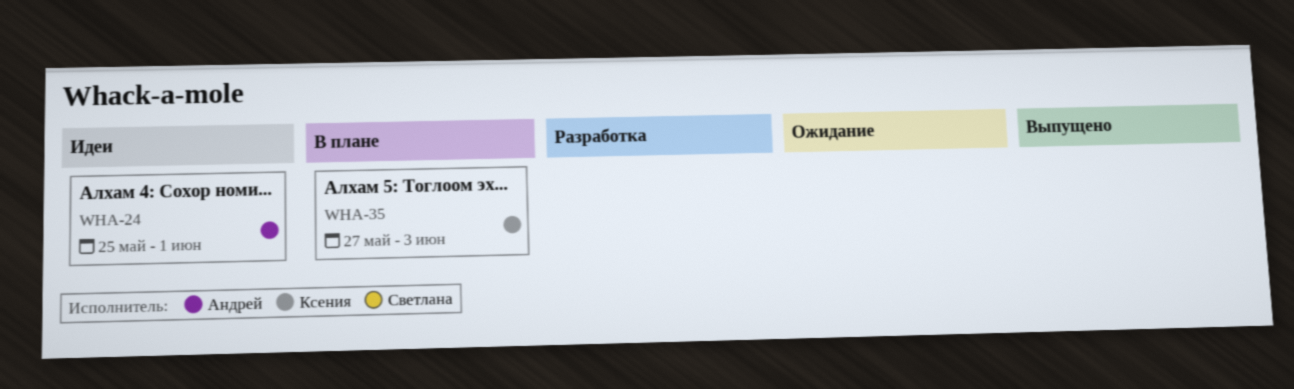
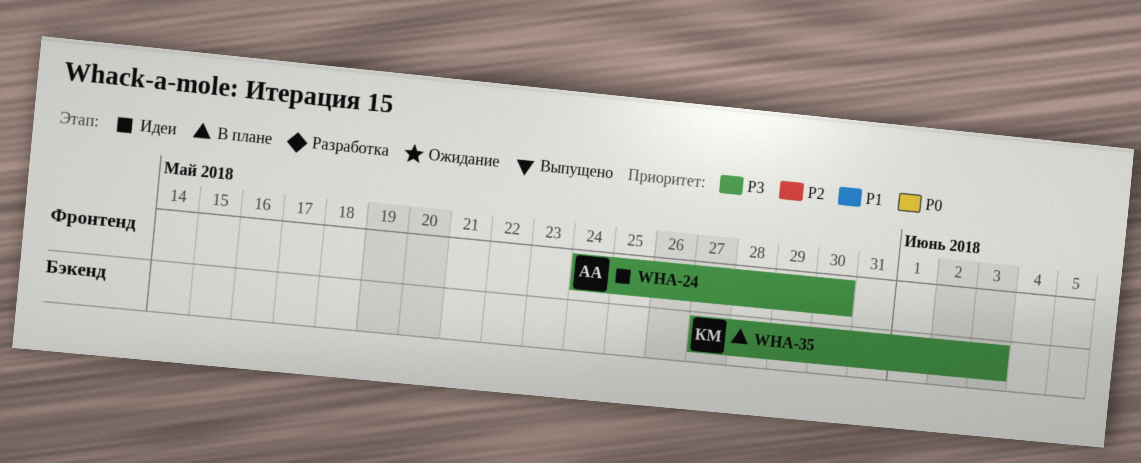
WHA-24, start: May 25 -> May 24
WHA-24, due: Jun 1 -> May 30

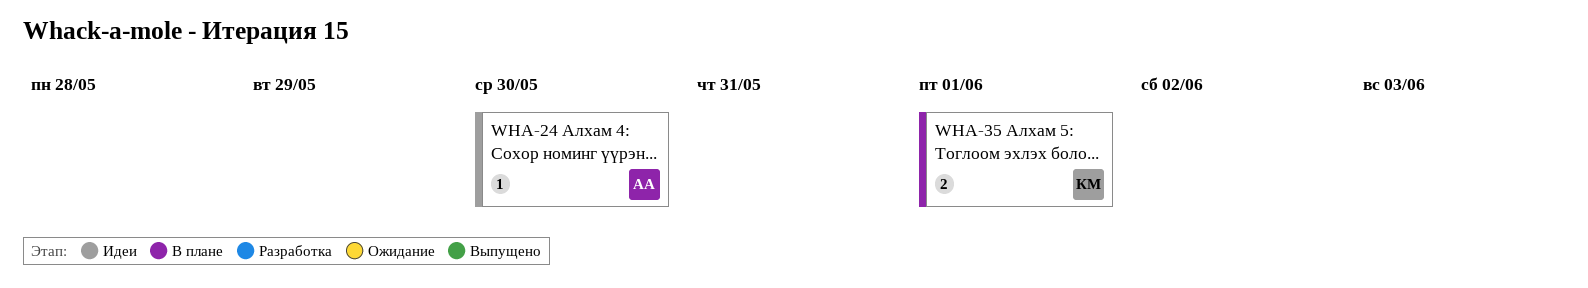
WHA-35, due: Jun 3 -> Jun 1

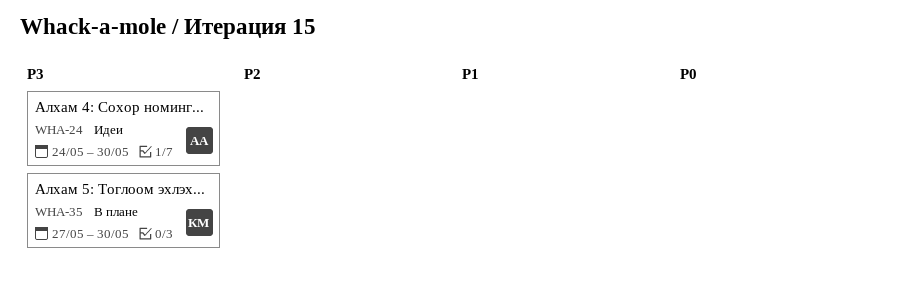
WHA-35, due: Jun 1 -> May 30

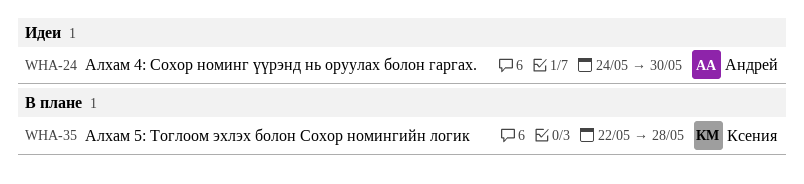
WHA-35, start: May 27 -> May 22
WHA-35, due: May 30 -> May 28

